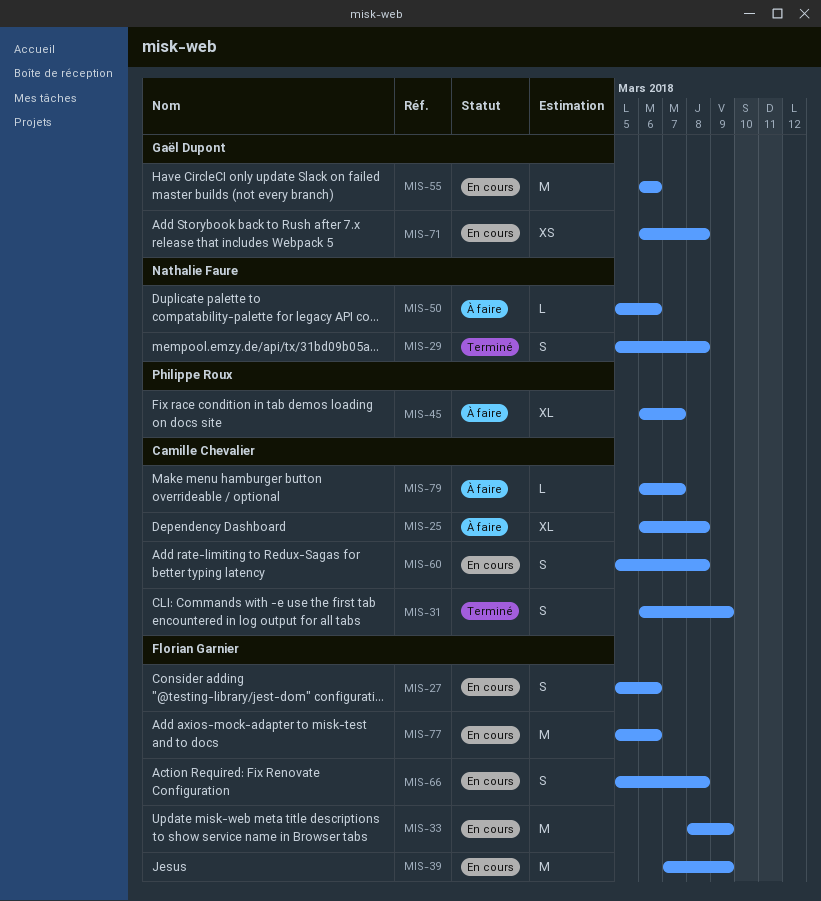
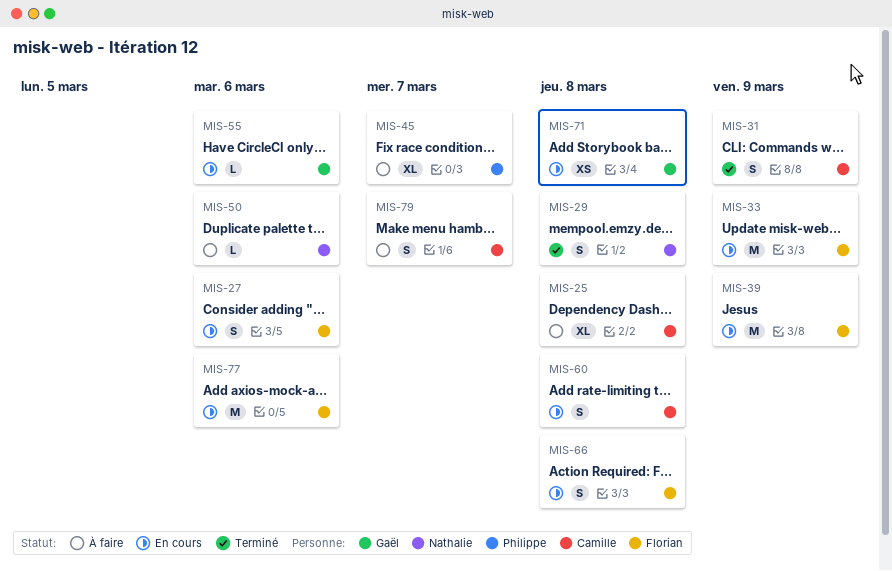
MIS-55, estimate: M -> L
MIS-79, estimate: L -> S

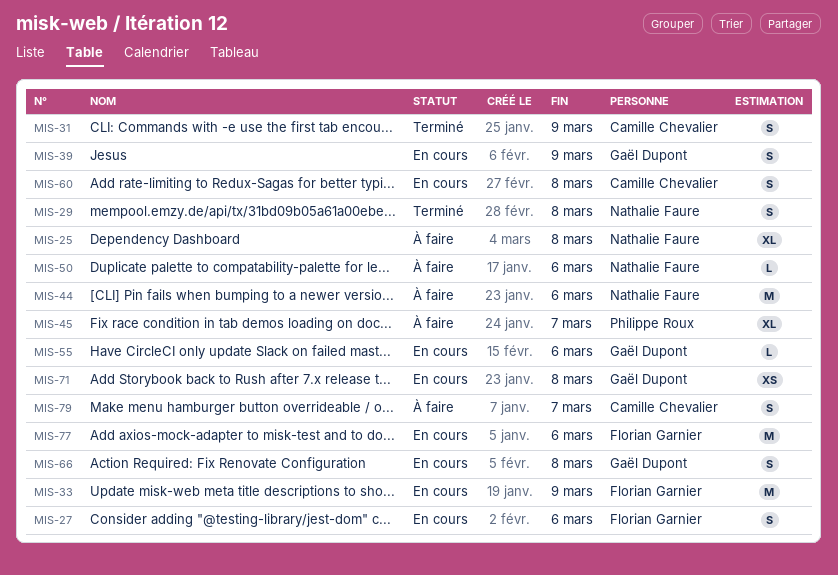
MIS-25, owner: Camille Chevalier -> Nathalie Faure
MIS-39, owner: Florian Garnier -> Gaël Dupont
MIS-39, estimate: M -> S
MIS-44: none -> present
MIS-66, owner: Florian Garnier -> Gaël Dupont

